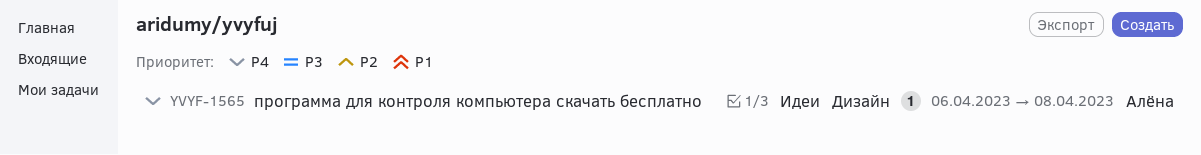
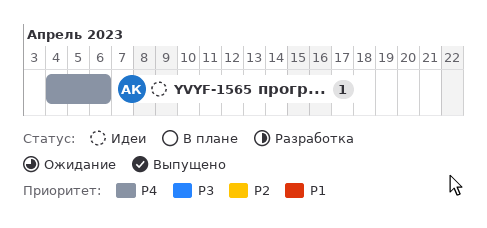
YVYF-1565, start: Apr 6 -> Apr 4
YVYF-1565, due: Apr 8 -> Apr 6

